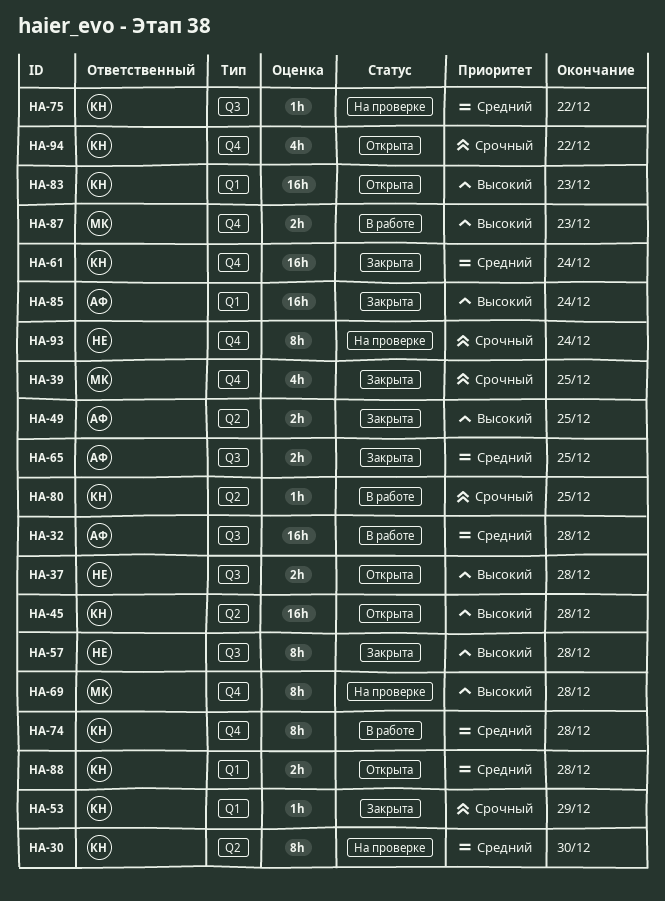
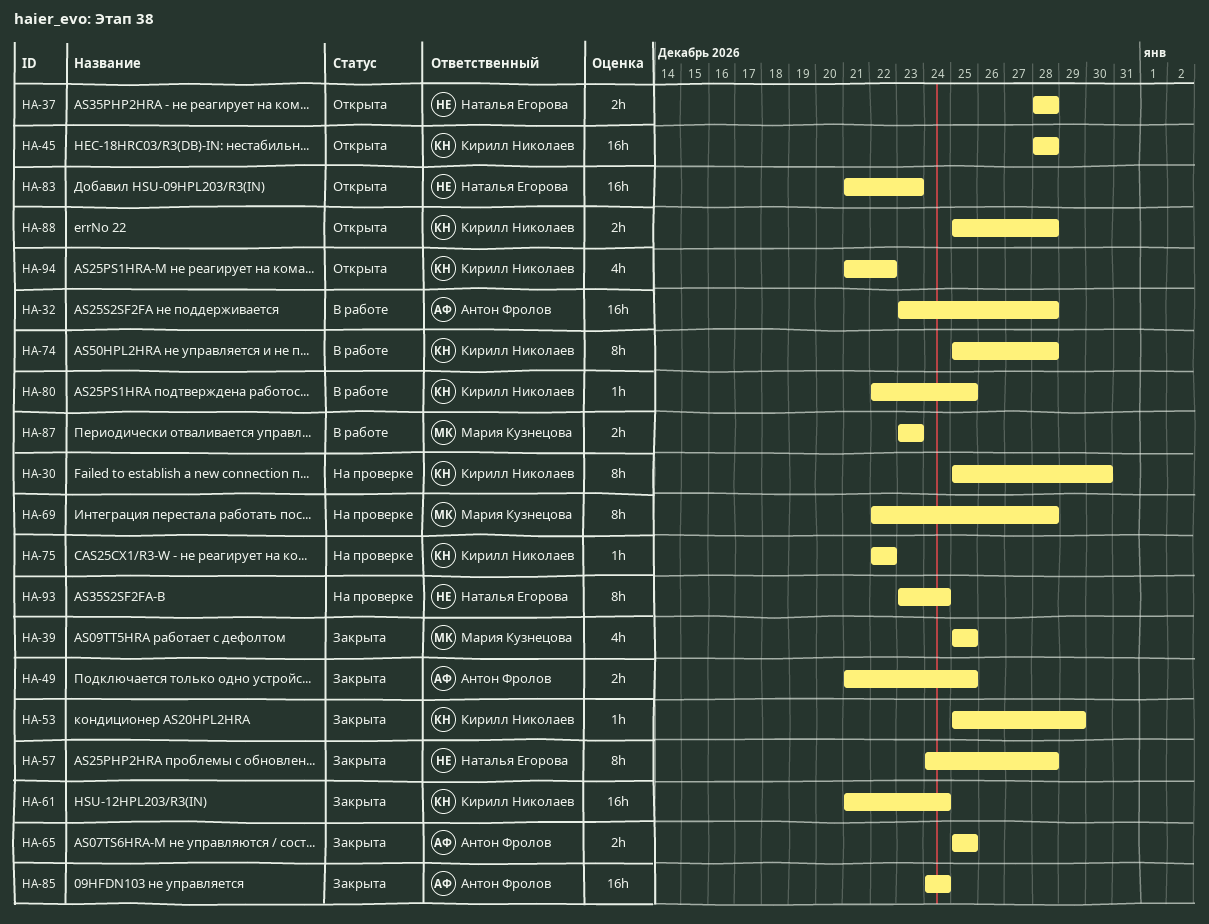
HA-83, owner: Кирилл Николаев -> Наталья Егорова

